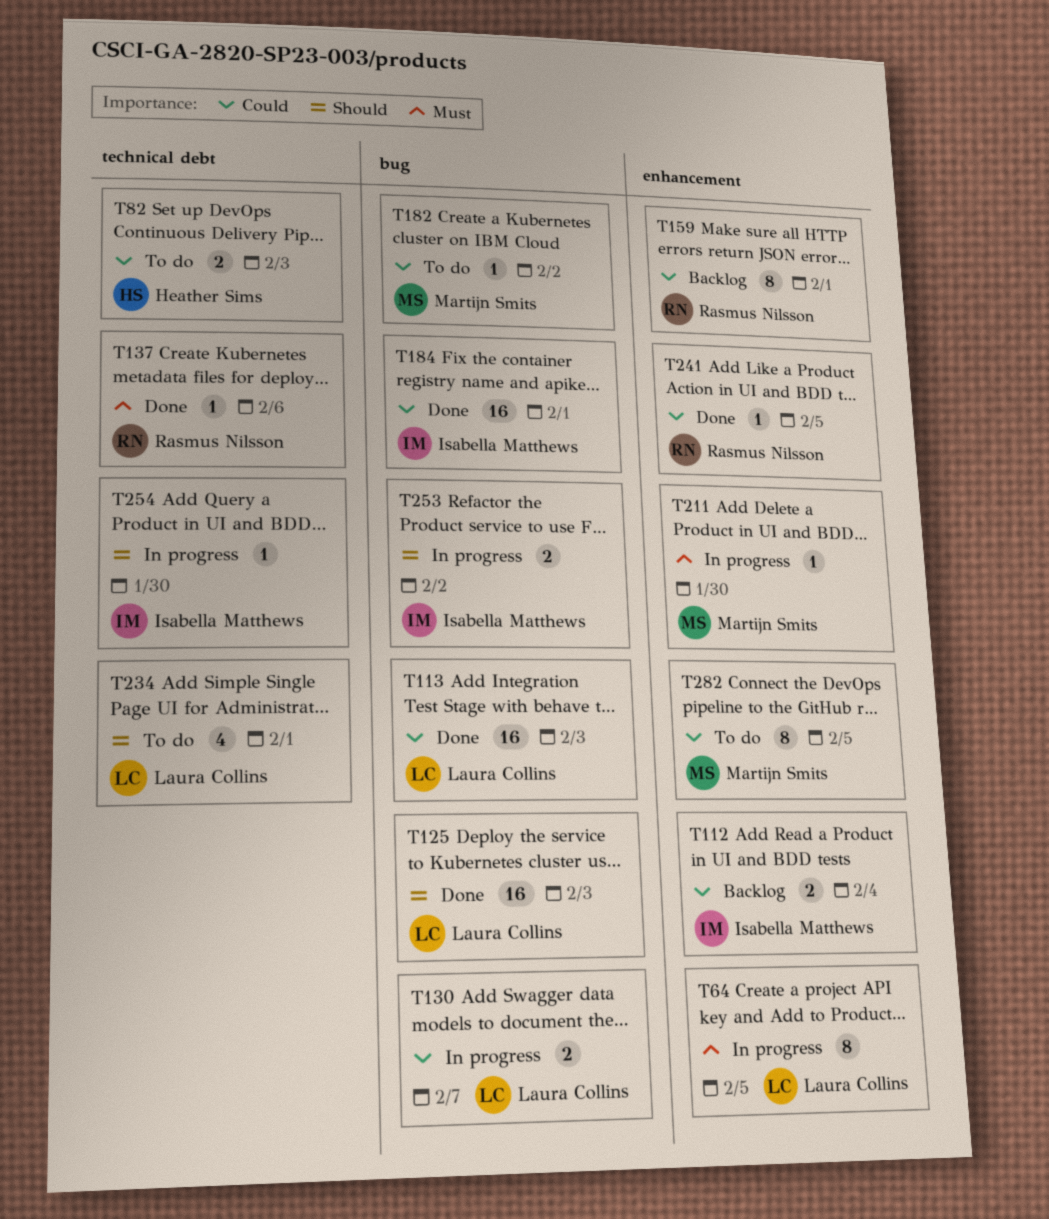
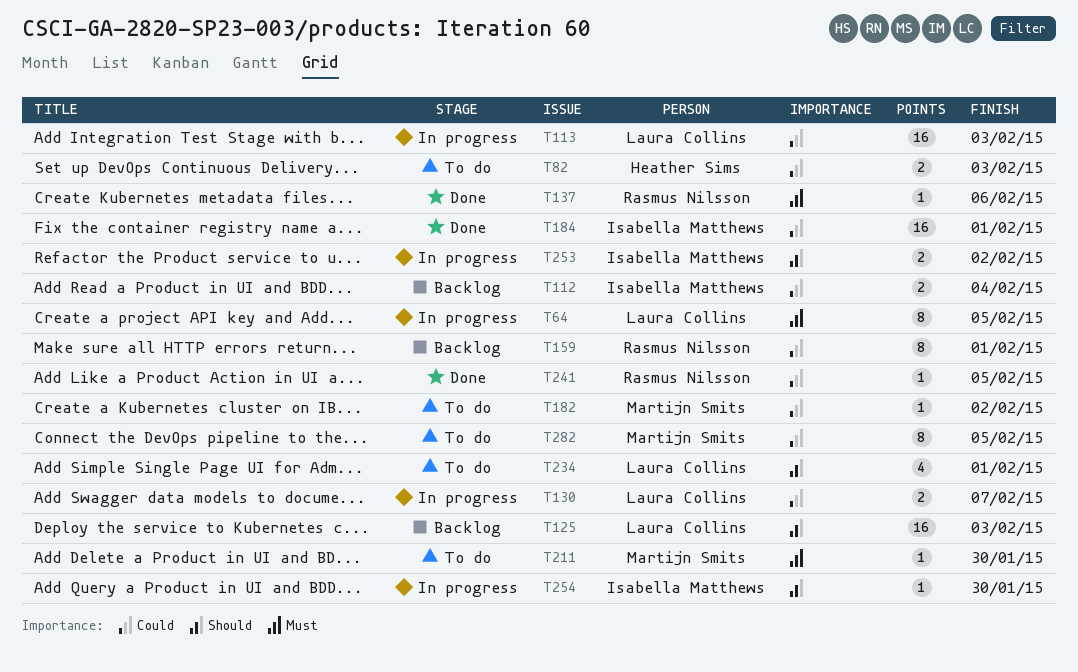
T113, status: Done -> In progress
T125, status: Done -> Backlog
T211, status: In progress -> To do

